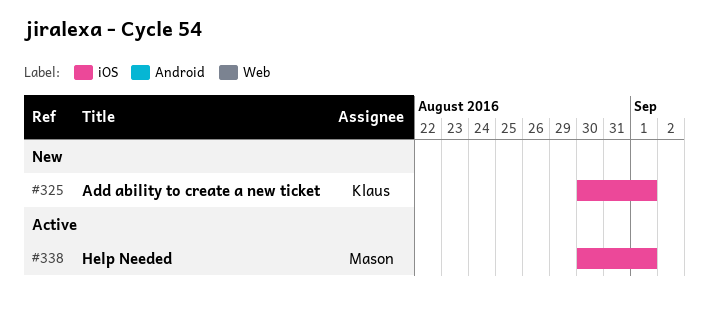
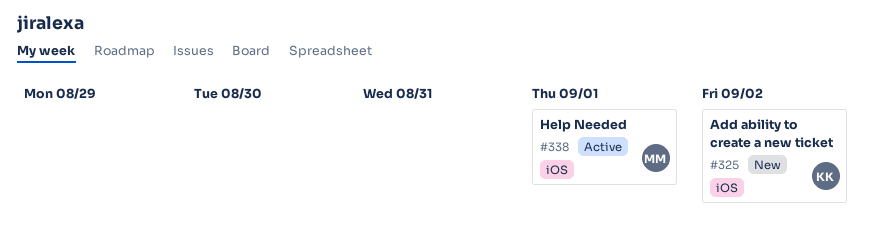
#325, due: Sep 1 -> Sep 2

